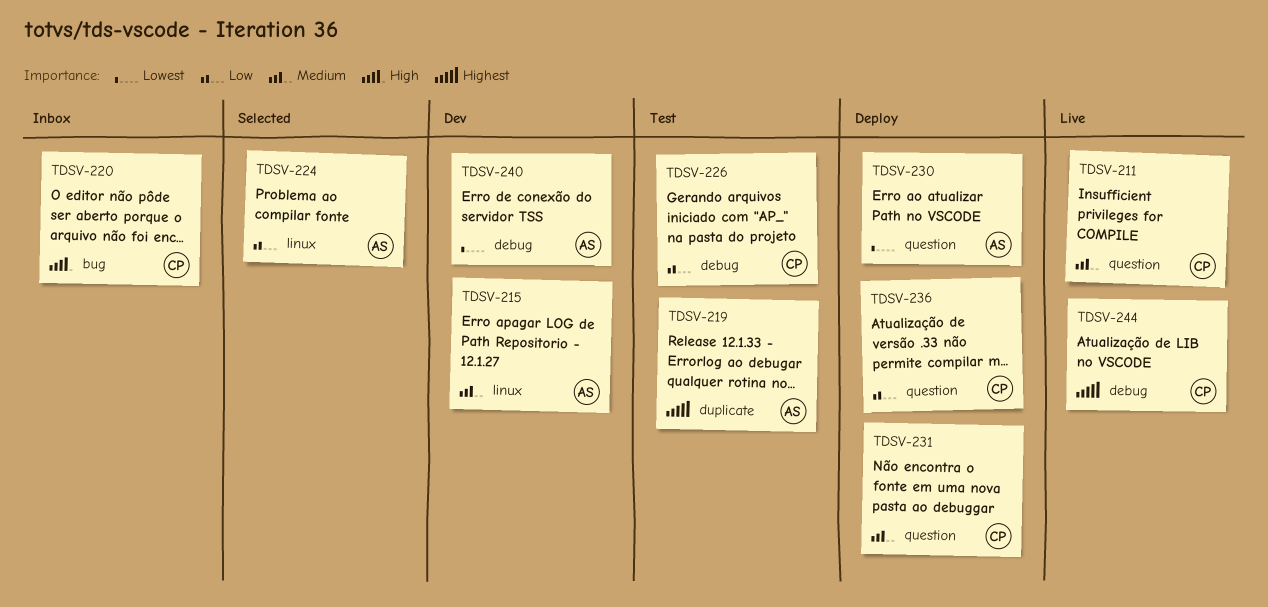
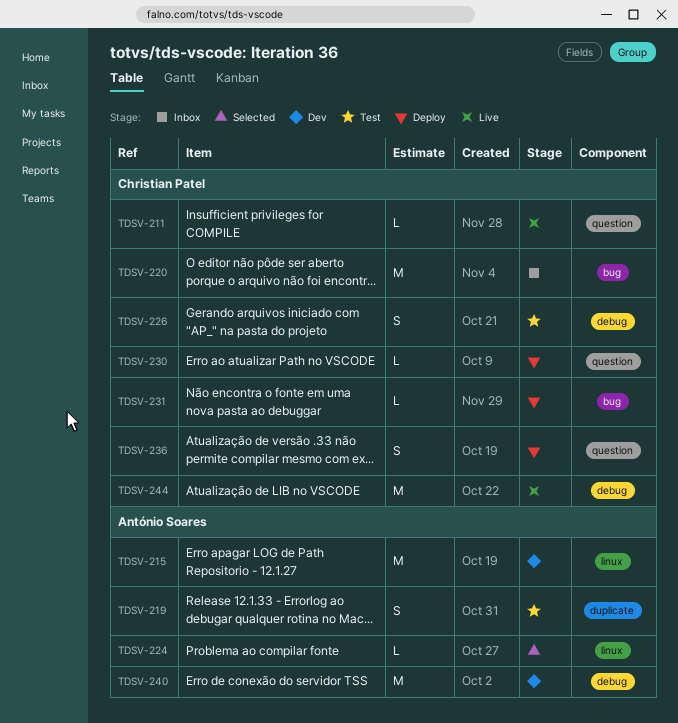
TDSV-230, owner: António Soares -> Christian Patel
TDSV-231, label: question -> bug

